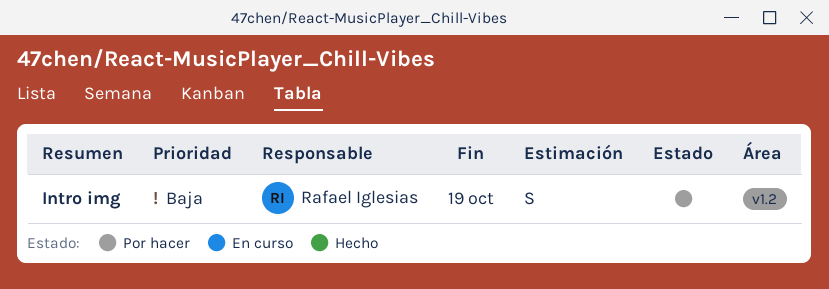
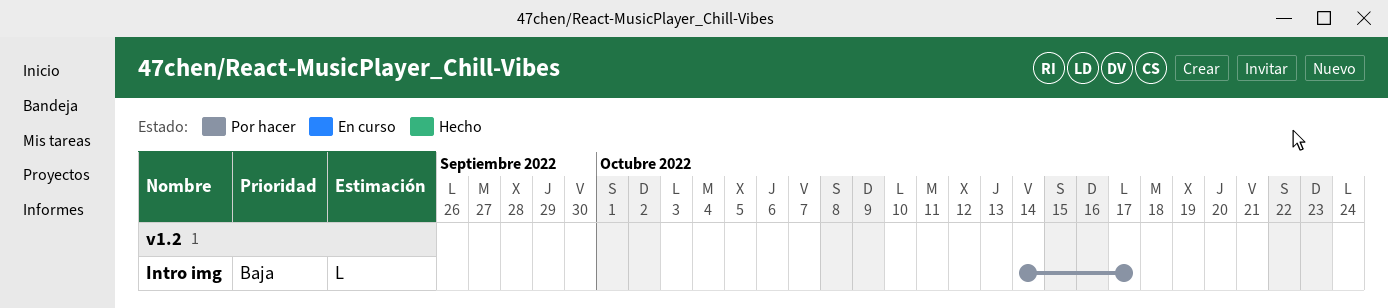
Intro img, estimate: S -> L
Intro img, due: Oct 19 -> Oct 17

